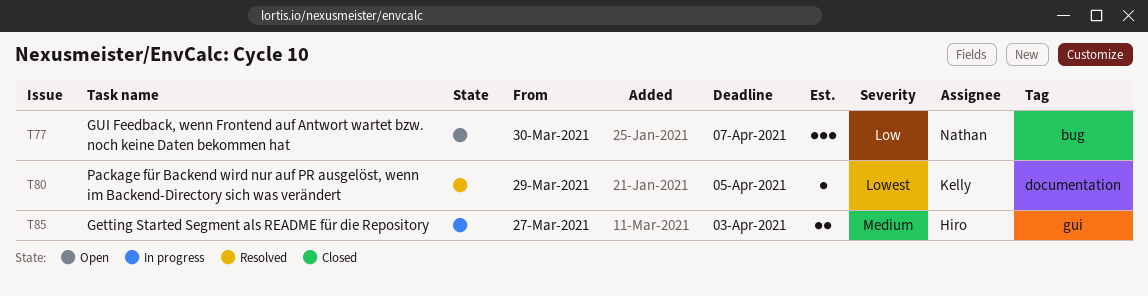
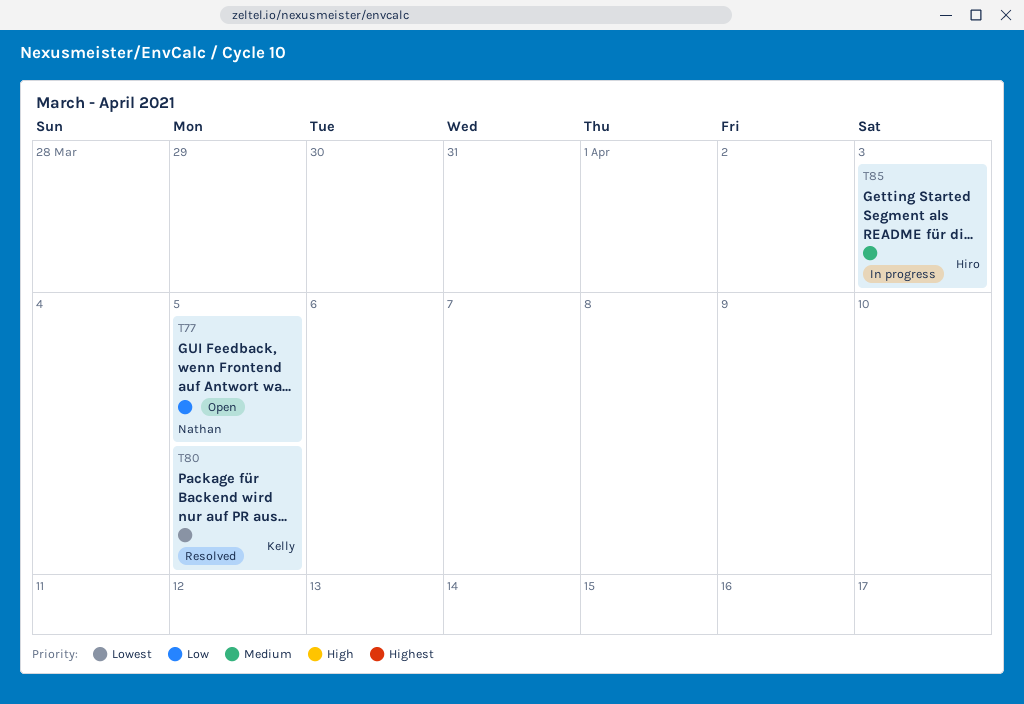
T77, due: Apr 7 -> Apr 5

